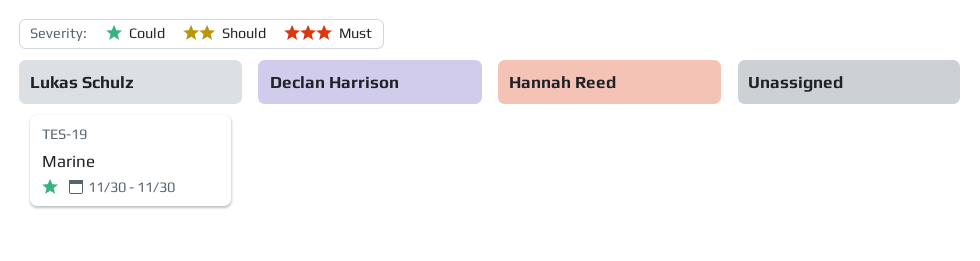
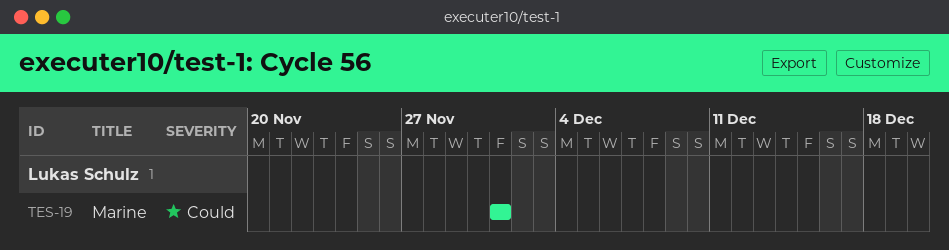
TES-19, start: Nov 30 -> Dec 1
TES-19, due: Nov 30 -> Dec 1

